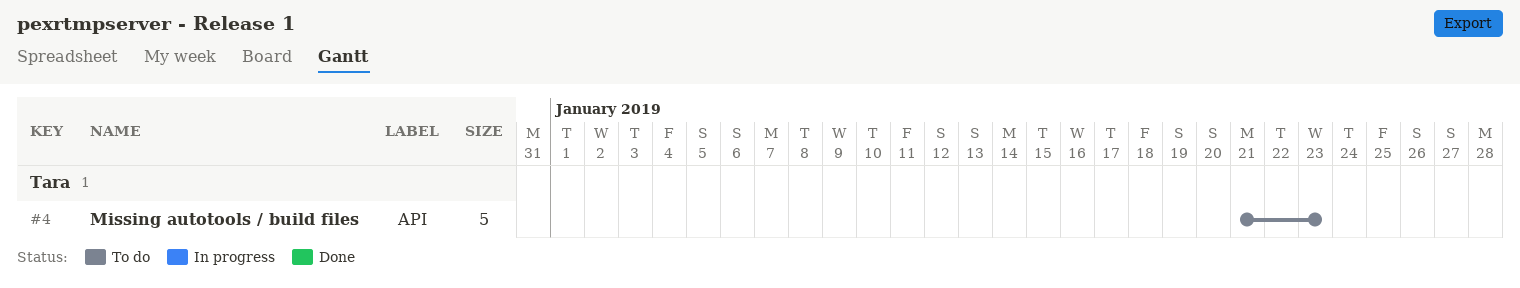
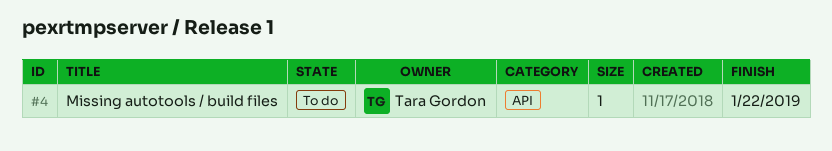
#4, estimate: 5 -> 1
#4, due: Jan 23 -> Jan 22

